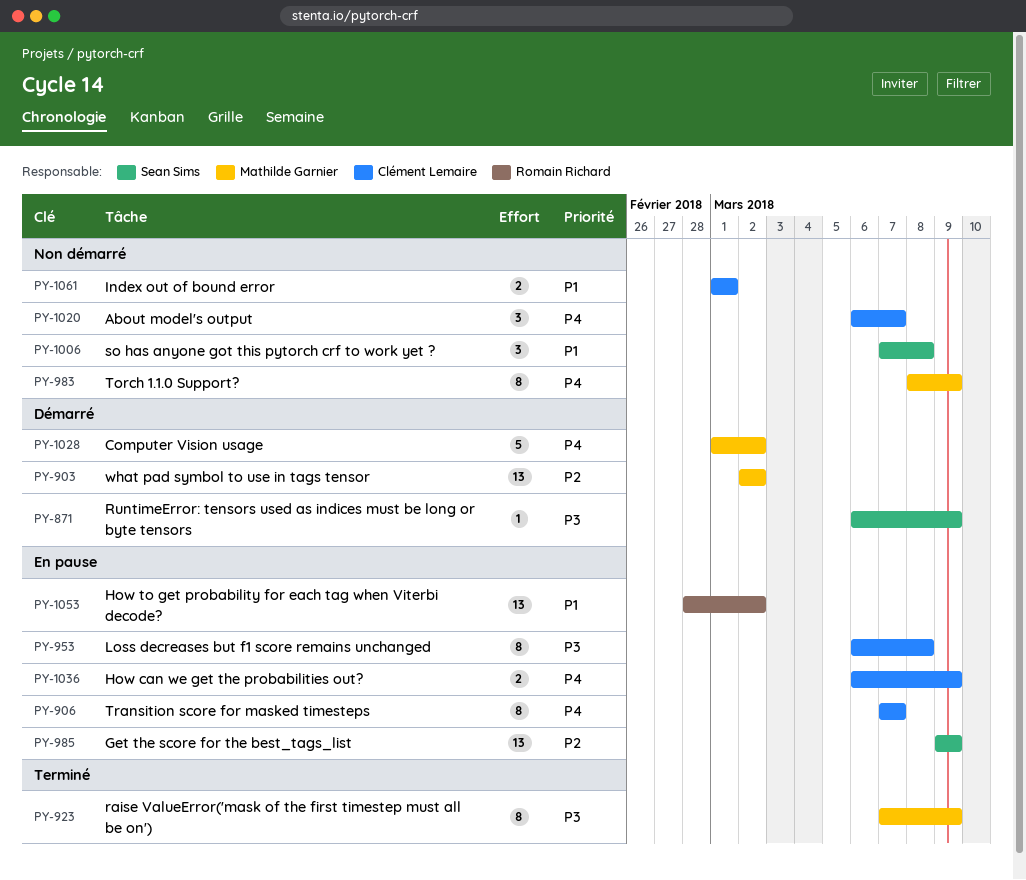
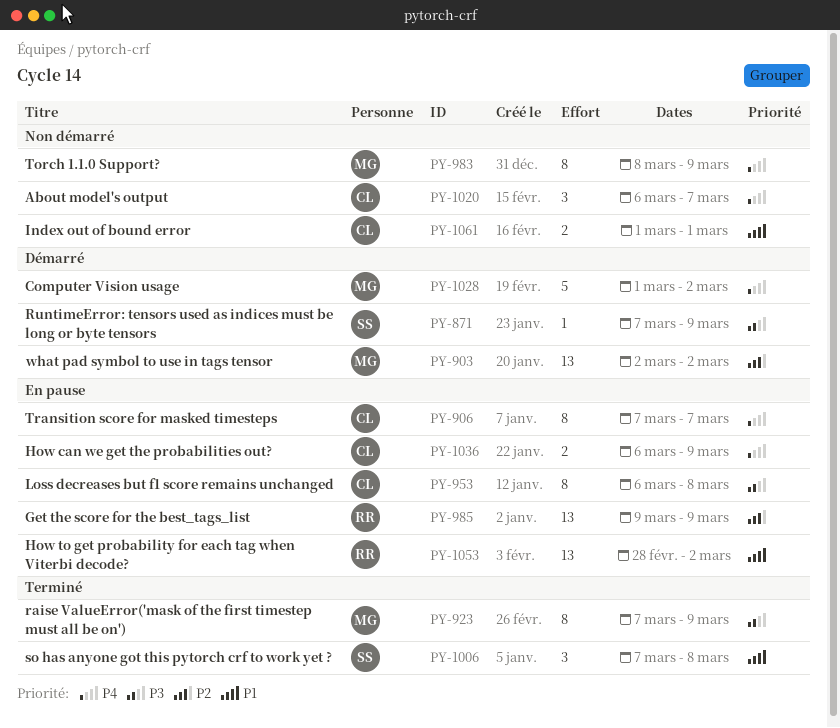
PY-871, start: Mar 6 -> Mar 7
PY-985, owner: Sean Sims -> Romain Richard
PY-1006, status: Non démarré -> Terminé

